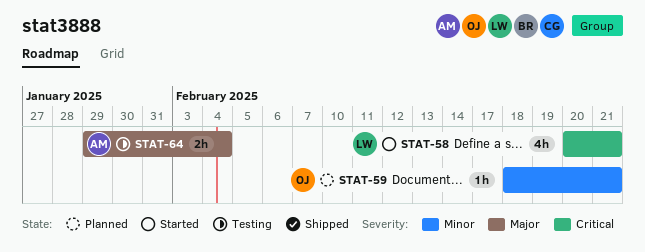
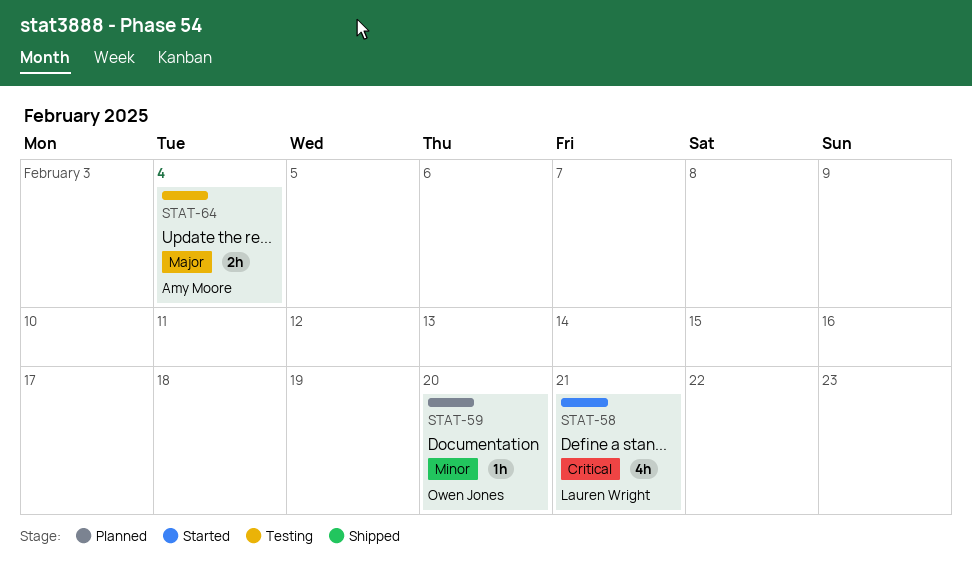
STAT-59, due: Feb 21 -> Feb 20

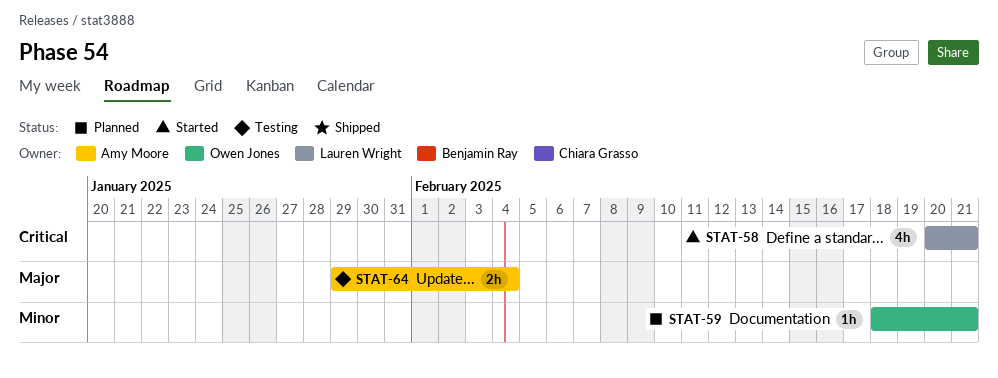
STAT-59, due: Feb 20 -> Feb 21

